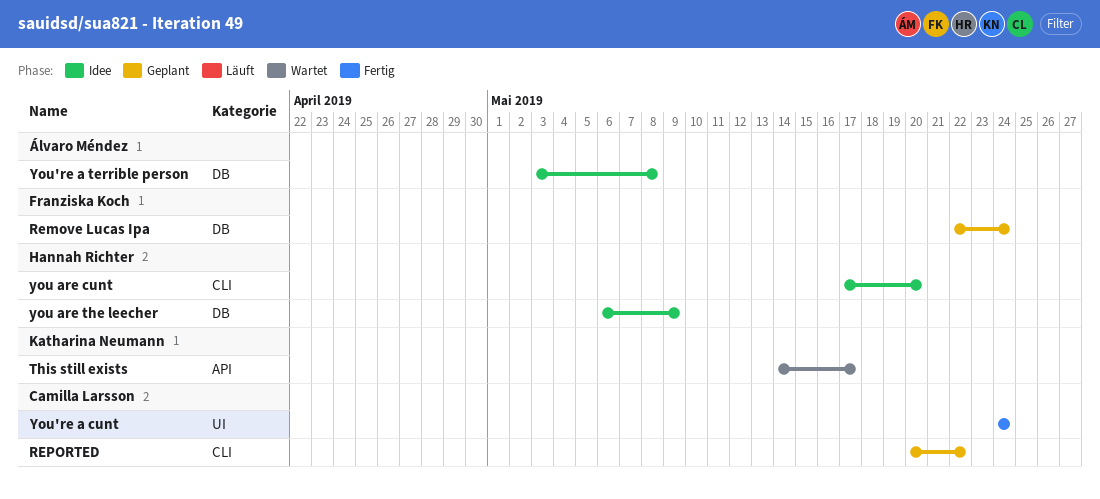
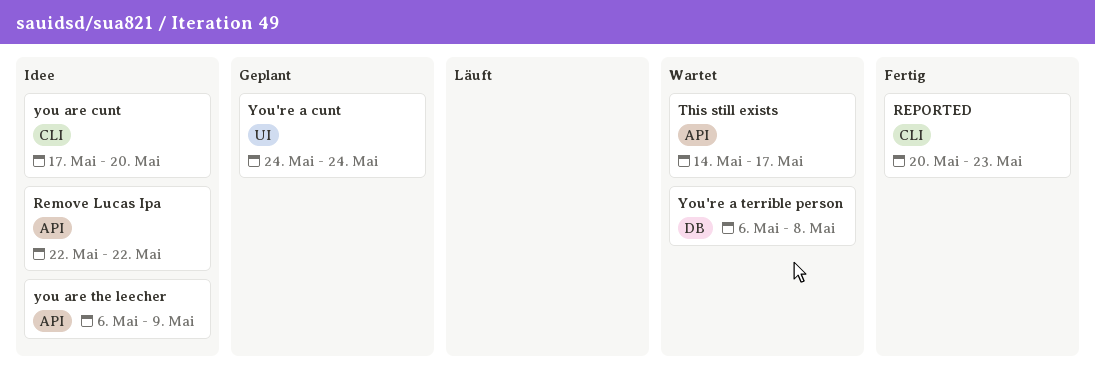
Remove Lucas Ipa, status: Geplant -> Idee
Remove Lucas Ipa, label: DB -> API
Remove Lucas Ipa, due: May 24 -> May 22
REPORTED, status: Geplant -> Fertig
REPORTED, due: May 22 -> May 23
you are the leecher, label: DB -> API
You're a cunt, status: Fertig -> Geplant
You're a terrible person, status: Idee -> Wartet
You're a terrible person, start: May 3 -> May 6

